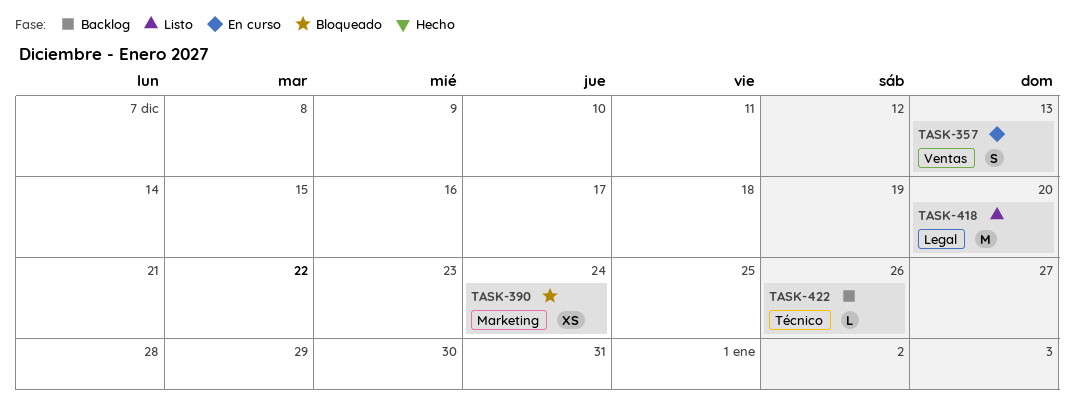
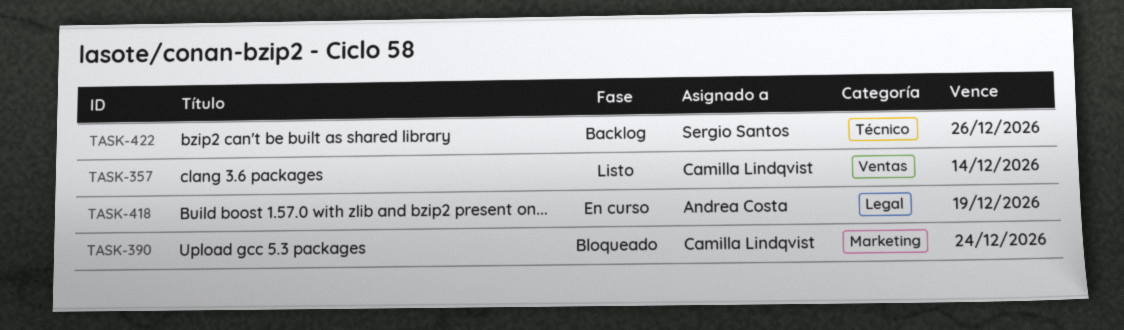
TASK-357, status: En curso -> Listo
TASK-357, due: Dec 13 -> Dec 14
TASK-418, status: Listo -> En curso
TASK-418, due: Dec 20 -> Dec 19

